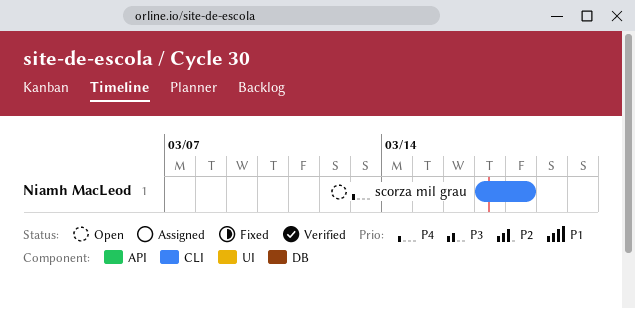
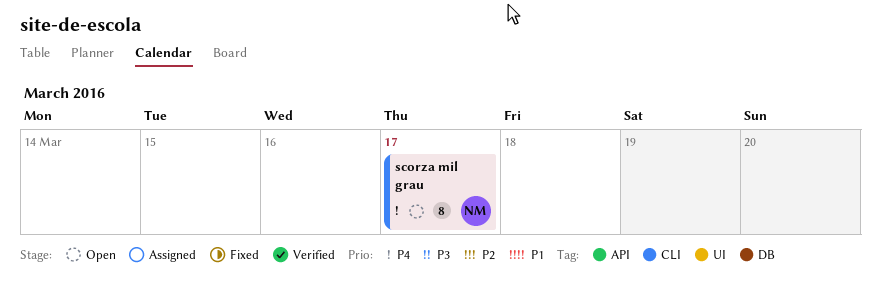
scorza mil grau, due: Mar 18 -> Mar 17

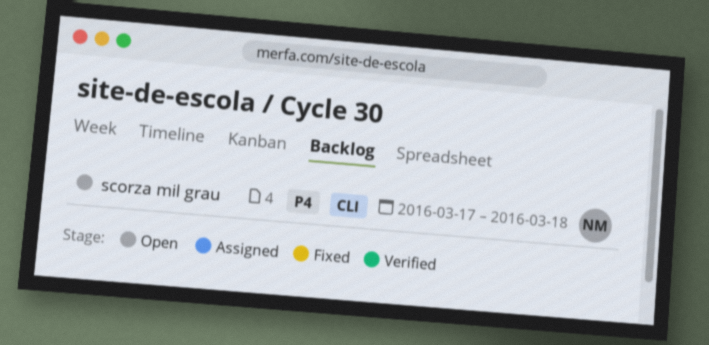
scorza mil grau, due: Mar 17 -> Mar 18

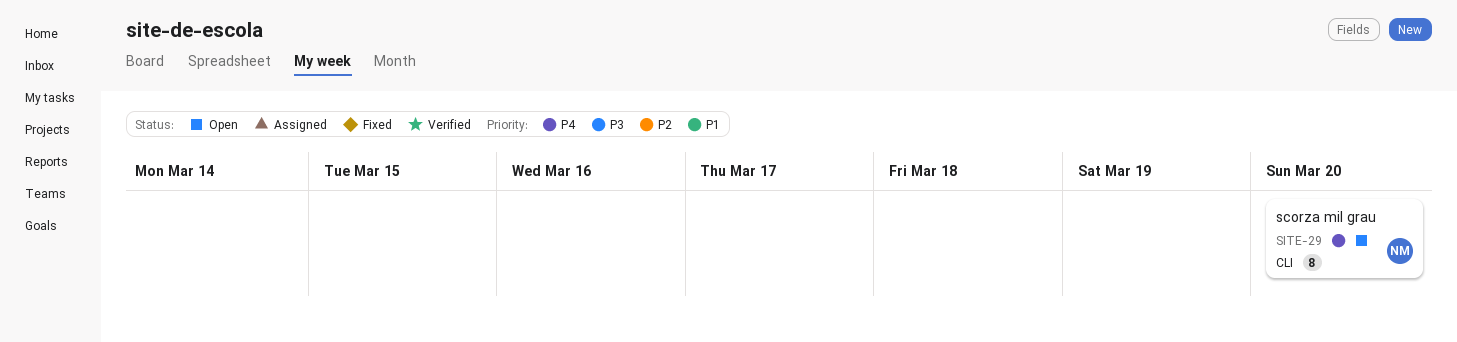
scorza mil grau, due: Mar 18 -> Mar 20

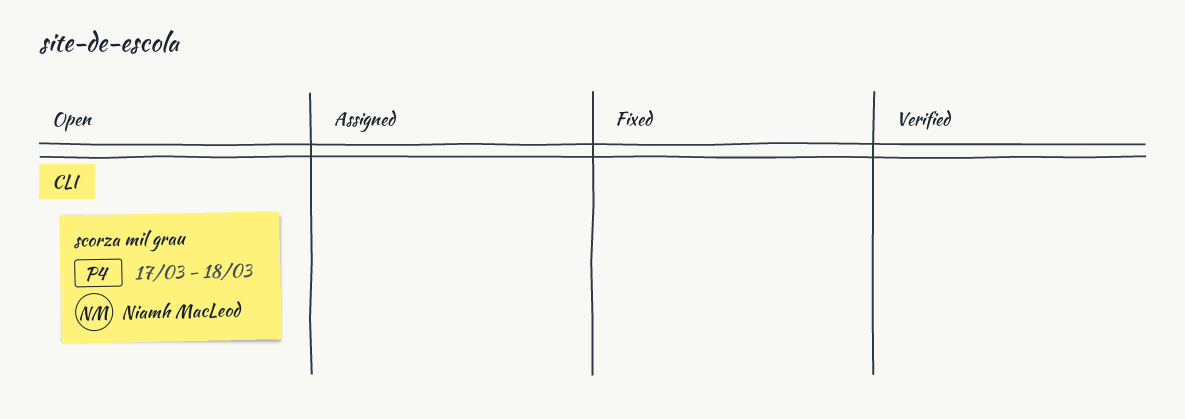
scorza mil grau, due: Mar 20 -> Mar 18

